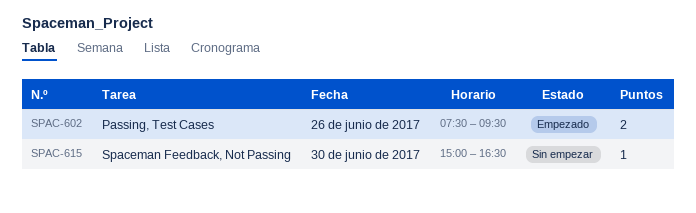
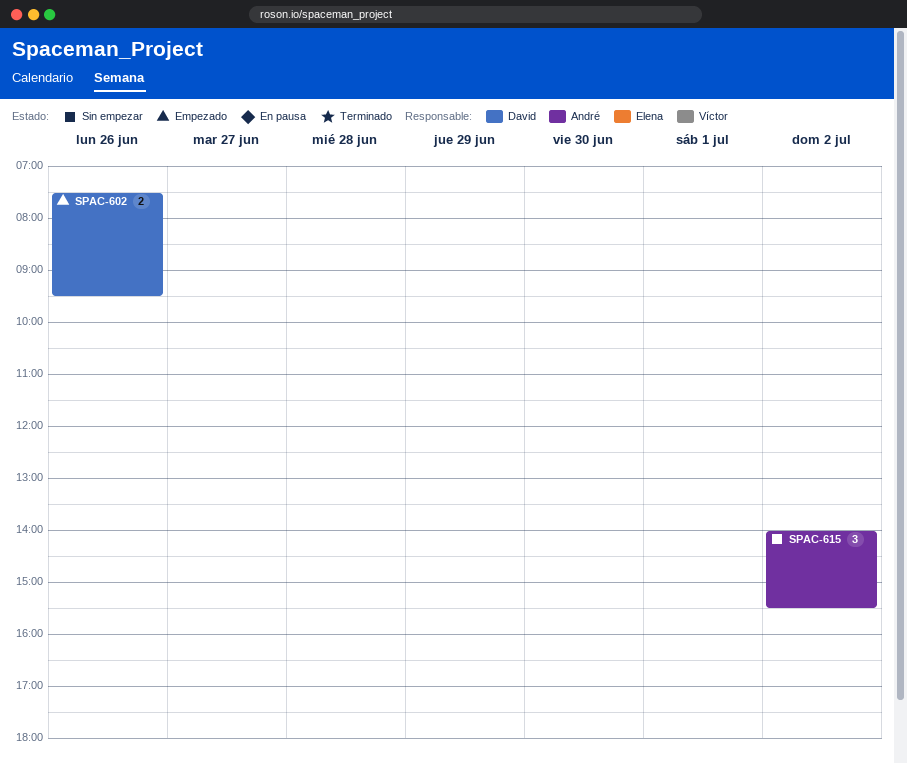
SPAC-615, estimate: 1 -> 3
SPAC-615, day: Jun 30 -> Jul 2
SPAC-615, begins: 15:00 -> 14:00
SPAC-615, ends: 16:30 -> 15:30

